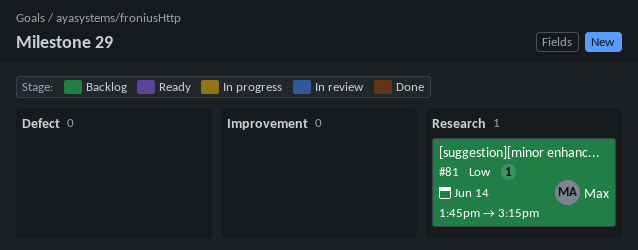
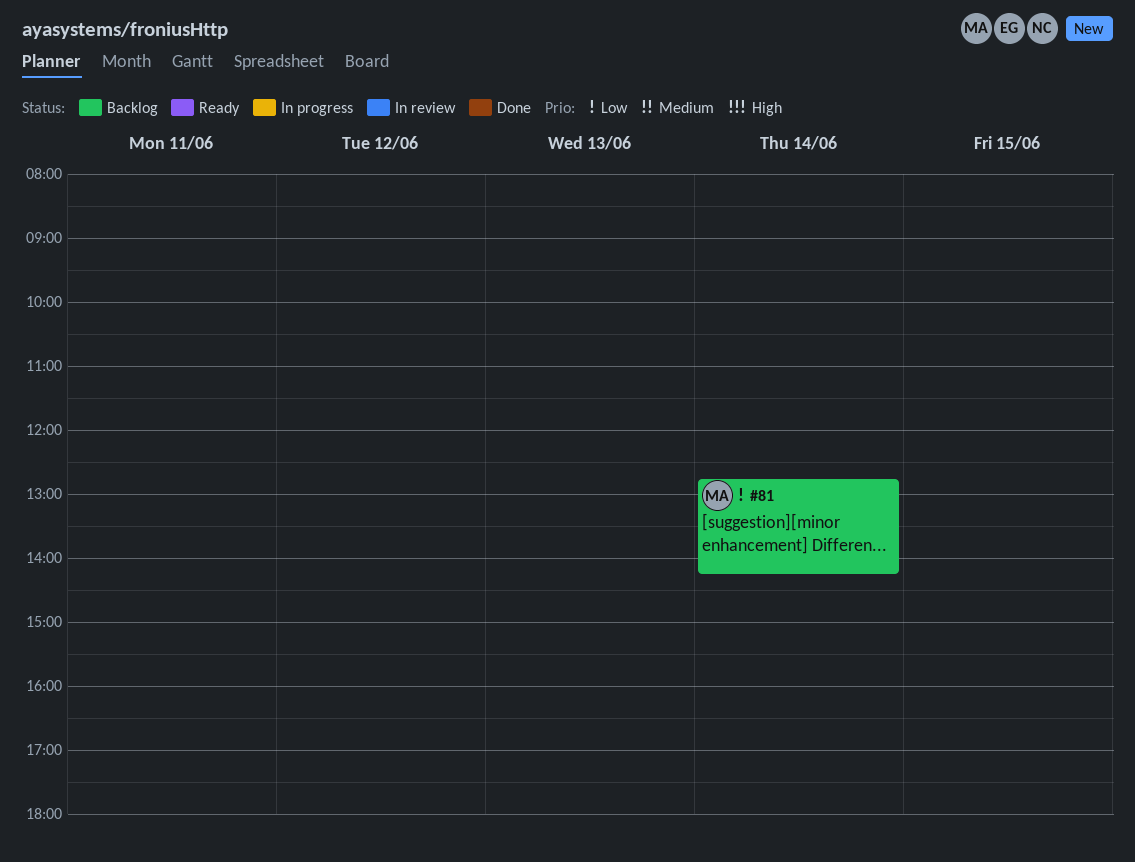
#81, begins: 13:45 -> 12:45
#81, ends: 15:15 -> 14:15

